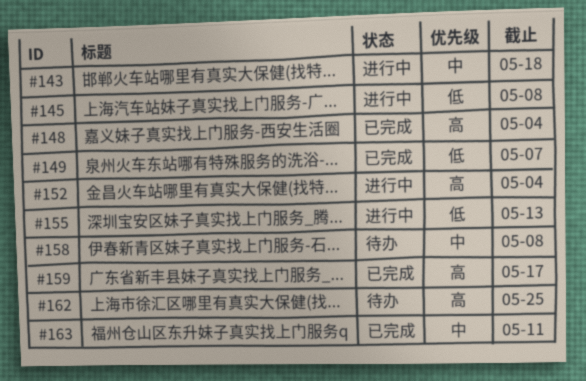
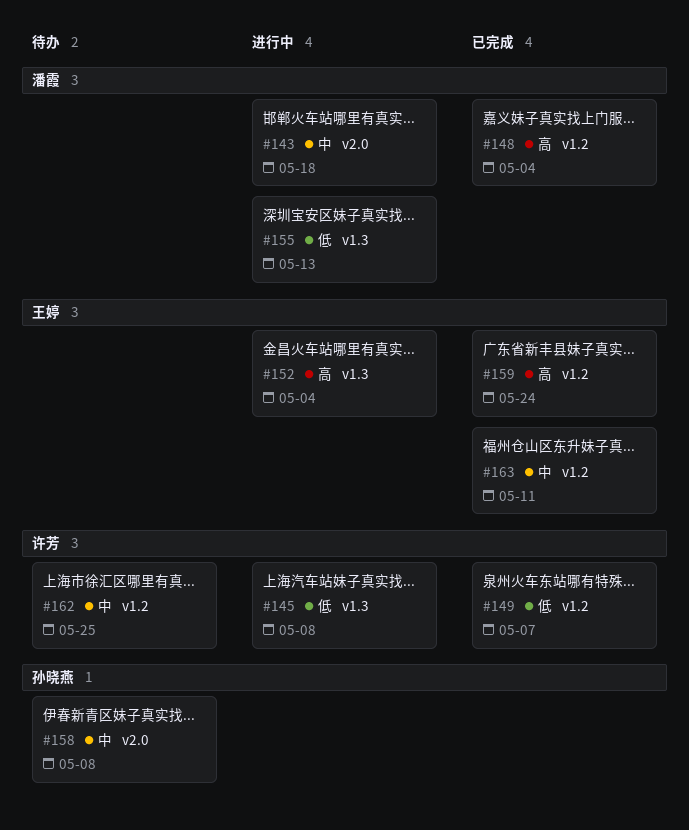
#159, due: May 17 -> May 24
#162, priority: 高 -> 中

